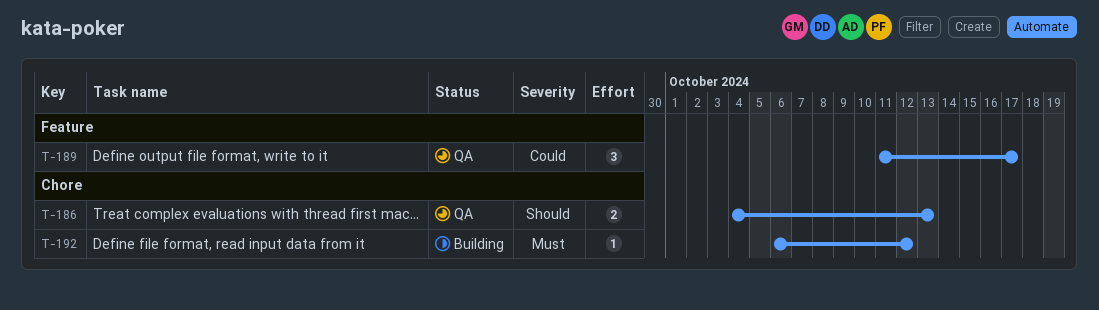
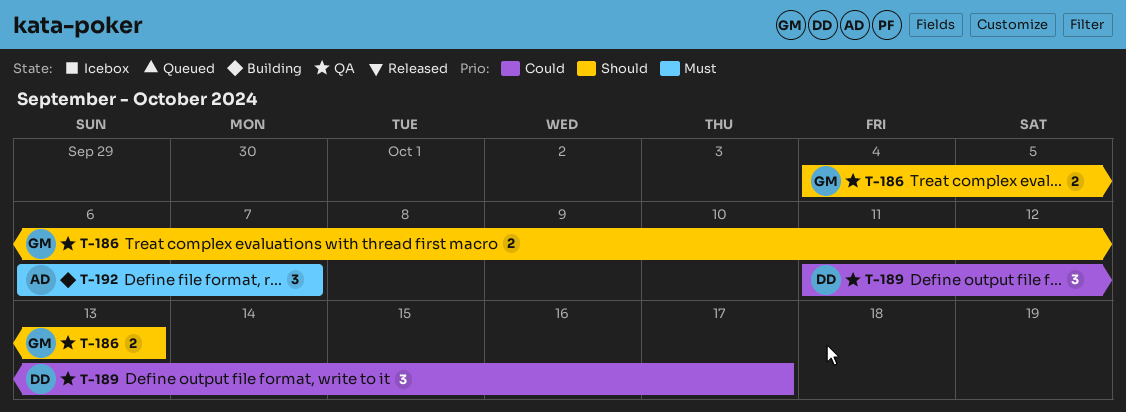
T-192, estimate: 1 -> 3
T-192, due: Oct 12 -> Oct 7

